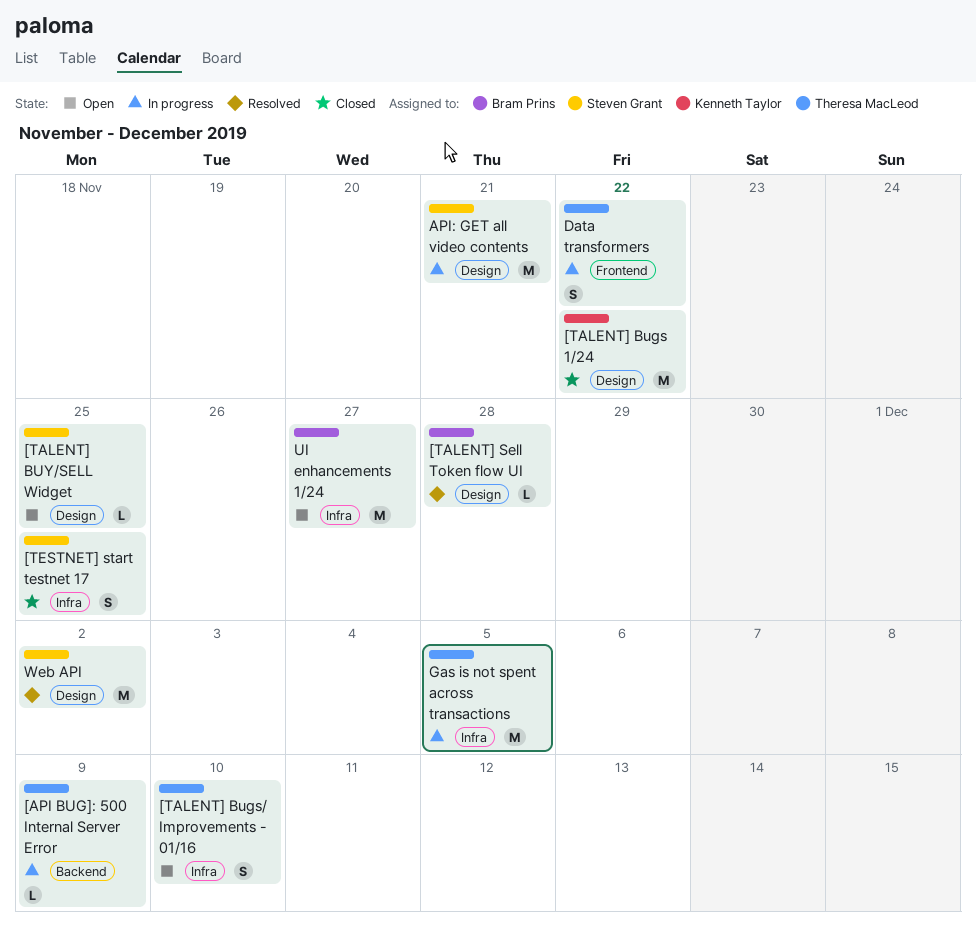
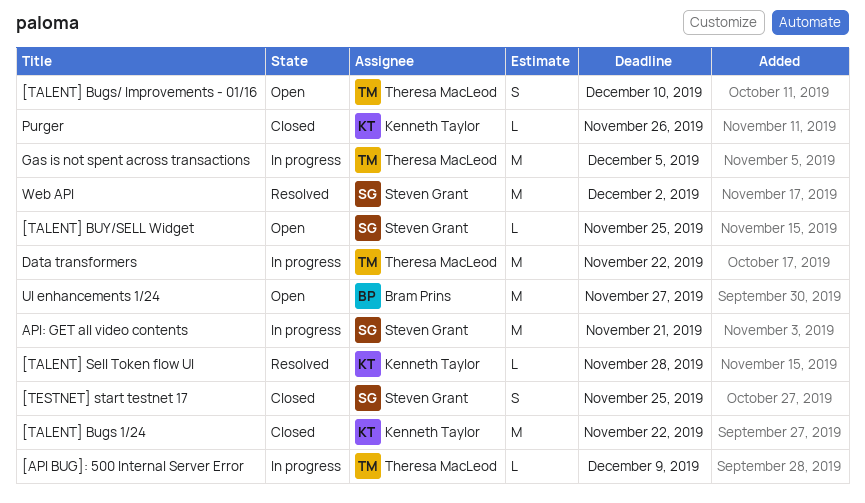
[TALENT] Sell Token flow UI, owner: Bram Prins -> Kenneth Taylor
Data transformers, estimate: S -> M
Purger: none -> present

